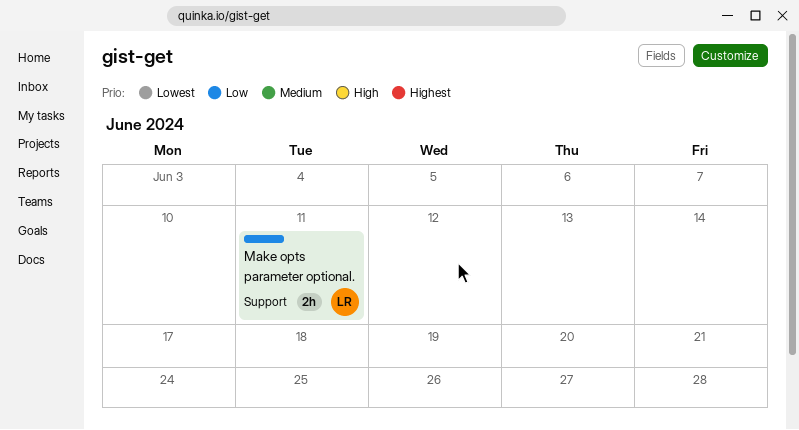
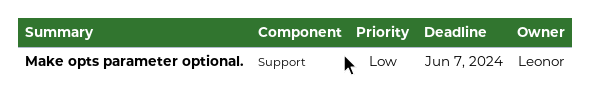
Make opts parameter optional., due: Jun 11 -> Jun 7

